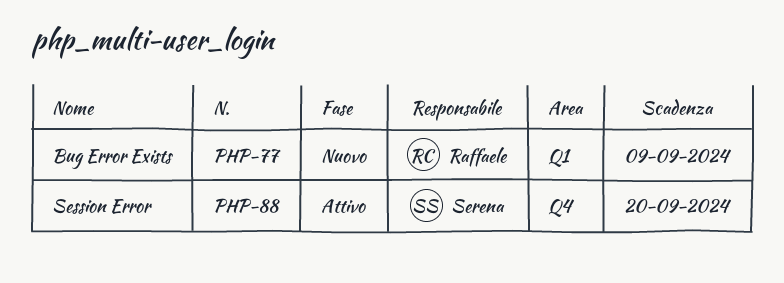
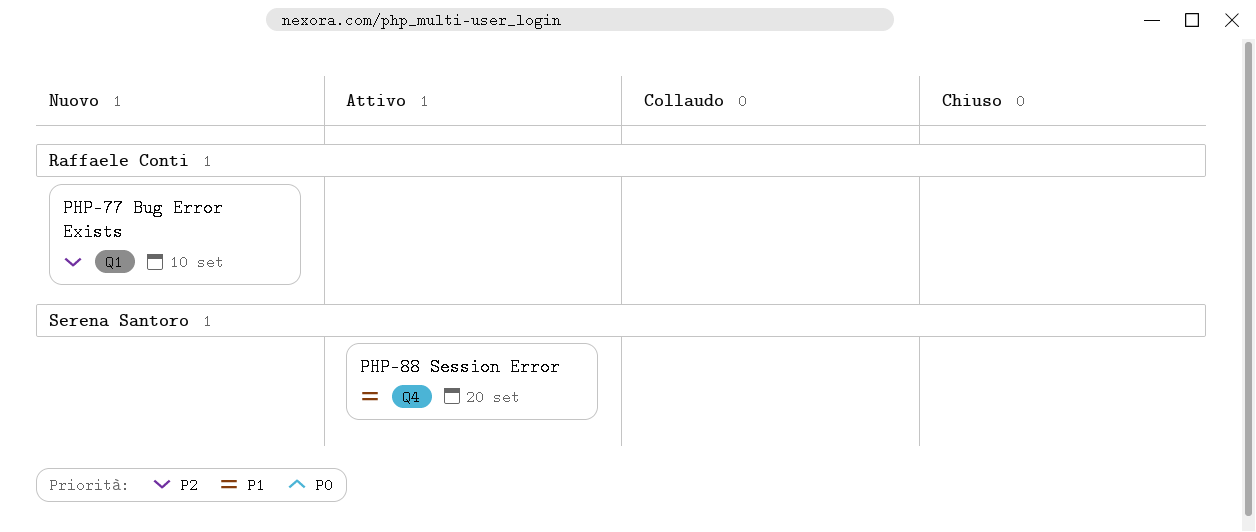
PHP-77, due: Sep 9 -> Sep 10

